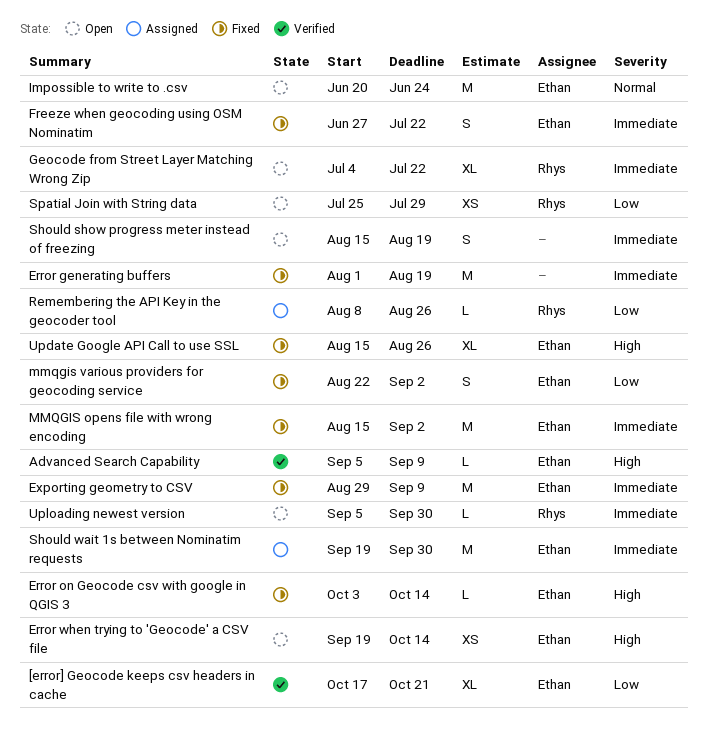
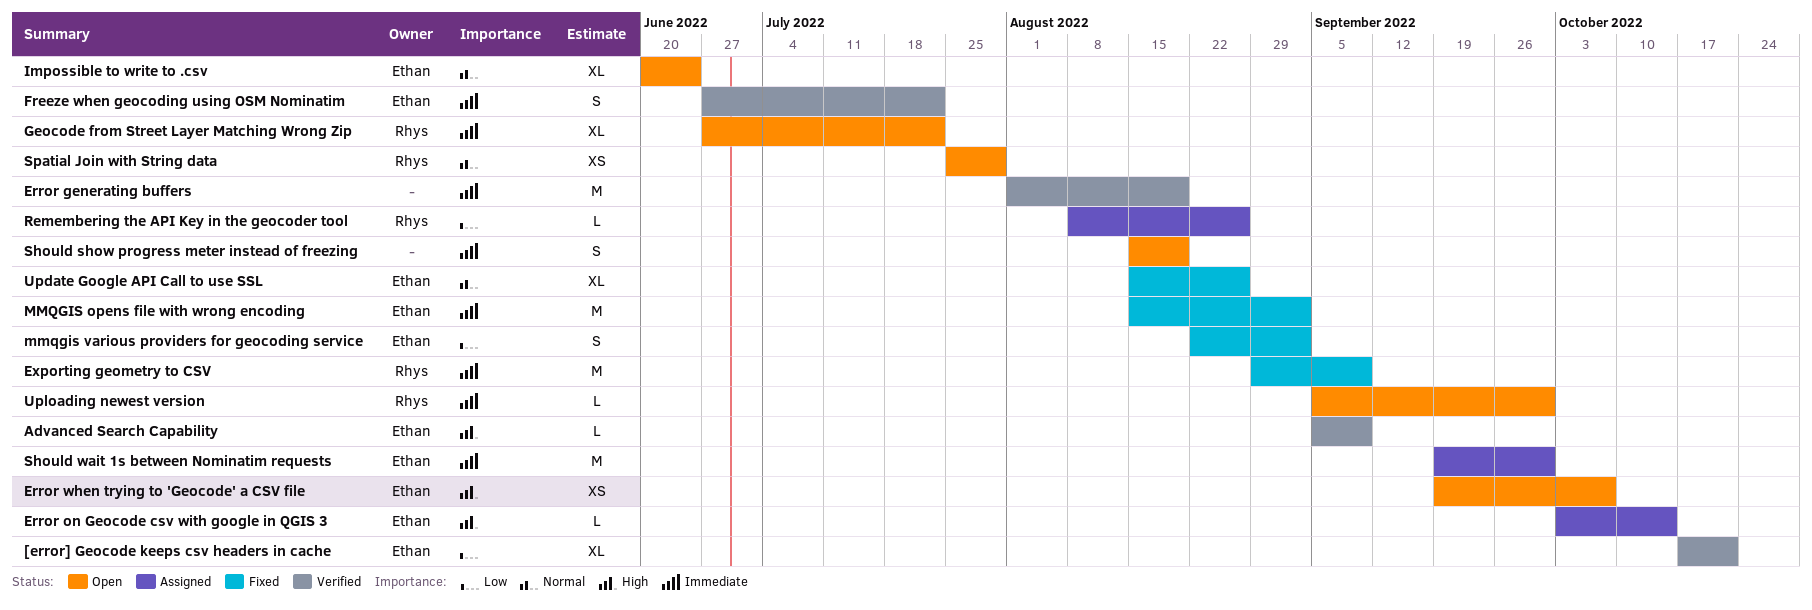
Error generating buffers, status: Fixed -> Verified
Error on Geocode csv with google in QGIS 3, status: Fixed -> Assigned
Error when trying to 'Geocode' a CSV file, due: Oct 14 -> Oct 7
Exporting geometry to CSV, owner: Ethan -> Rhys
Freeze when geocoding using OSM Nominatim, status: Fixed -> Verified
Geocode from Street Layer Matching Wrong Zip, start: Jul 4 -> Jun 27
Impossible to write to .csv, estimate: M -> XL
Spatial Join with String data, priority: Low -> Normal
Update Google API Call to use SSL, priority: High -> Normal

